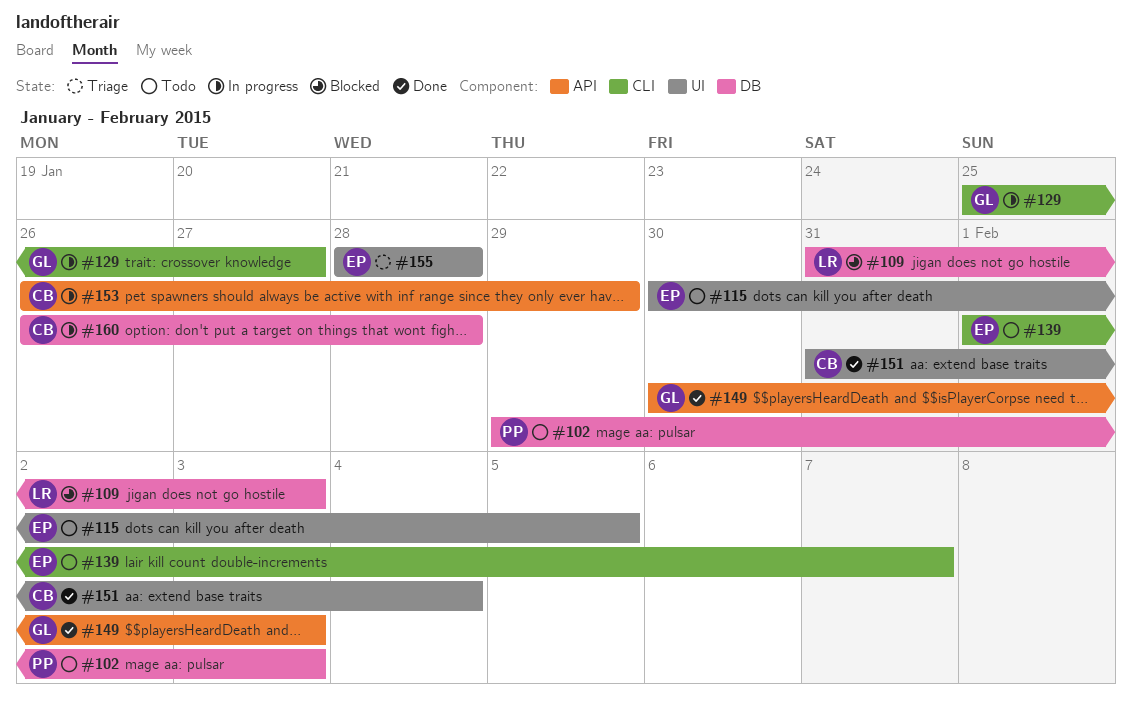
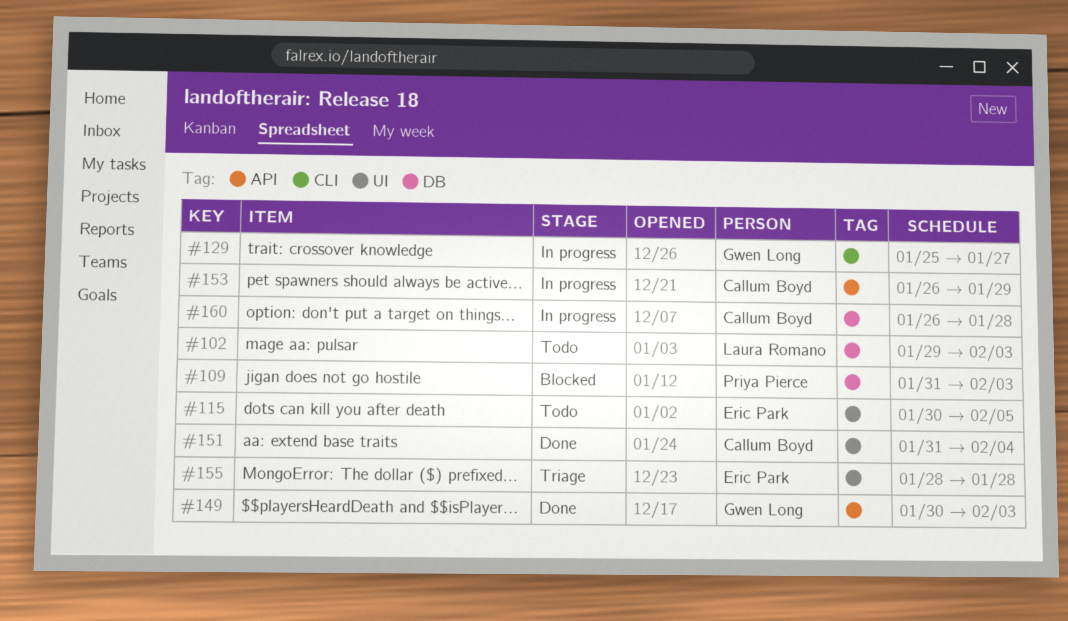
#102, owner: Priya Pierce -> Laura Romano
#109, owner: Laura Romano -> Priya Pierce
#139: present -> none

